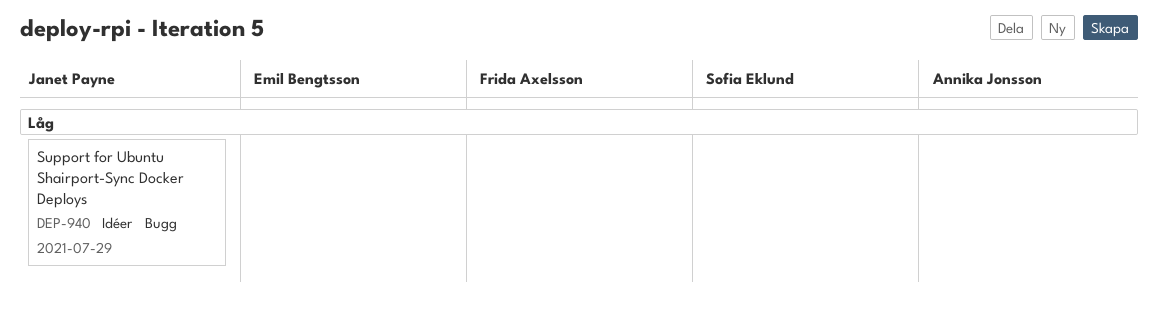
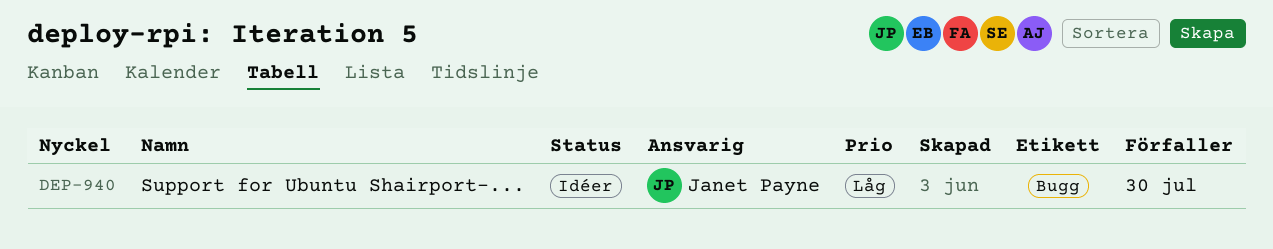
DEP-940, due: Jul 29 -> Jul 30

